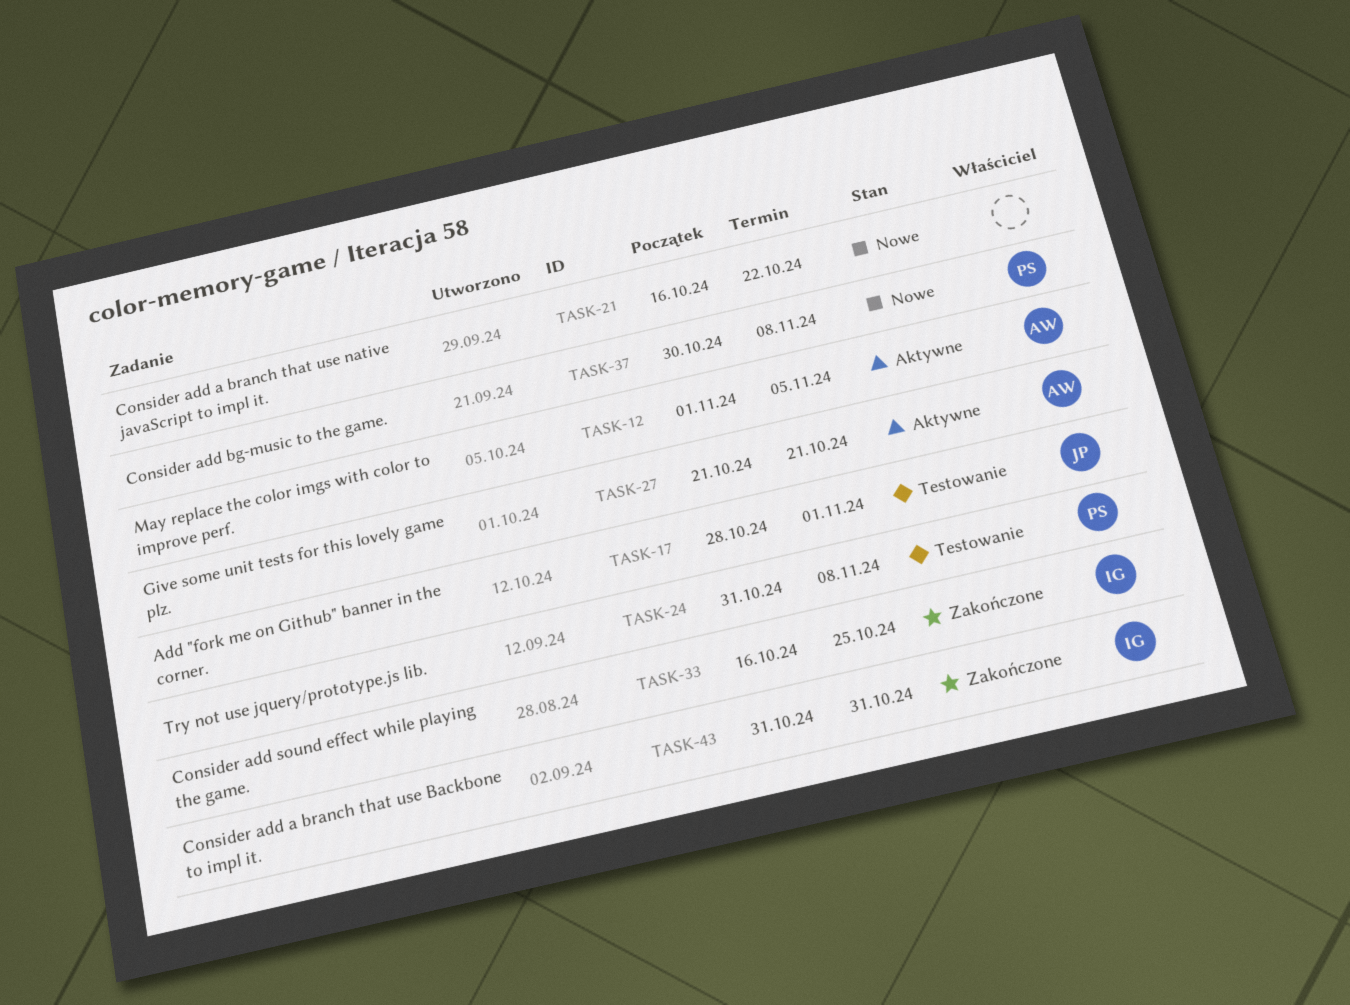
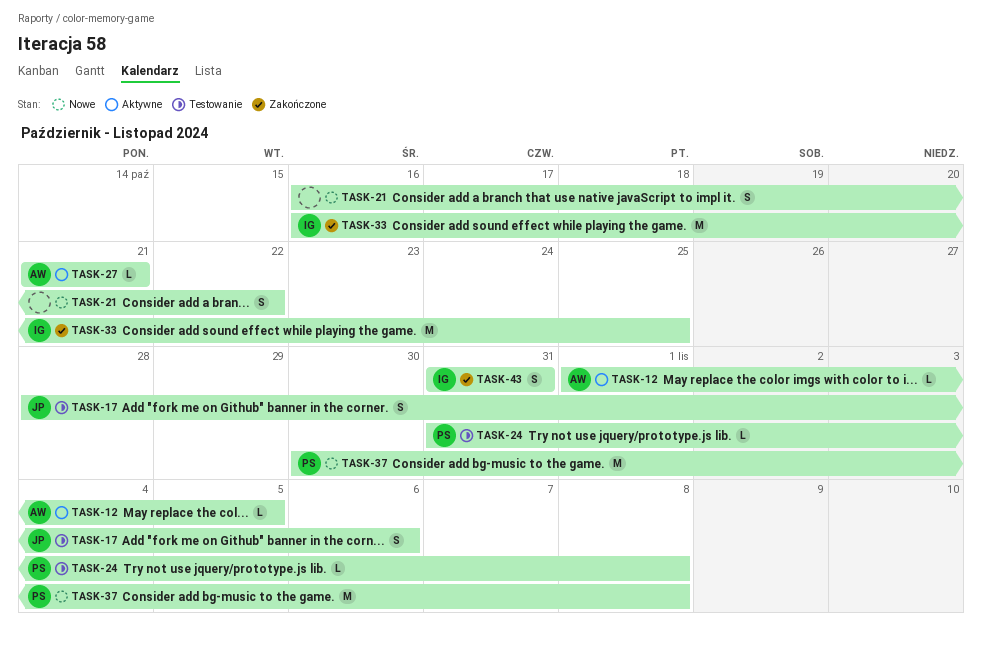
TASK-17, due: Nov 1 -> Nov 6

